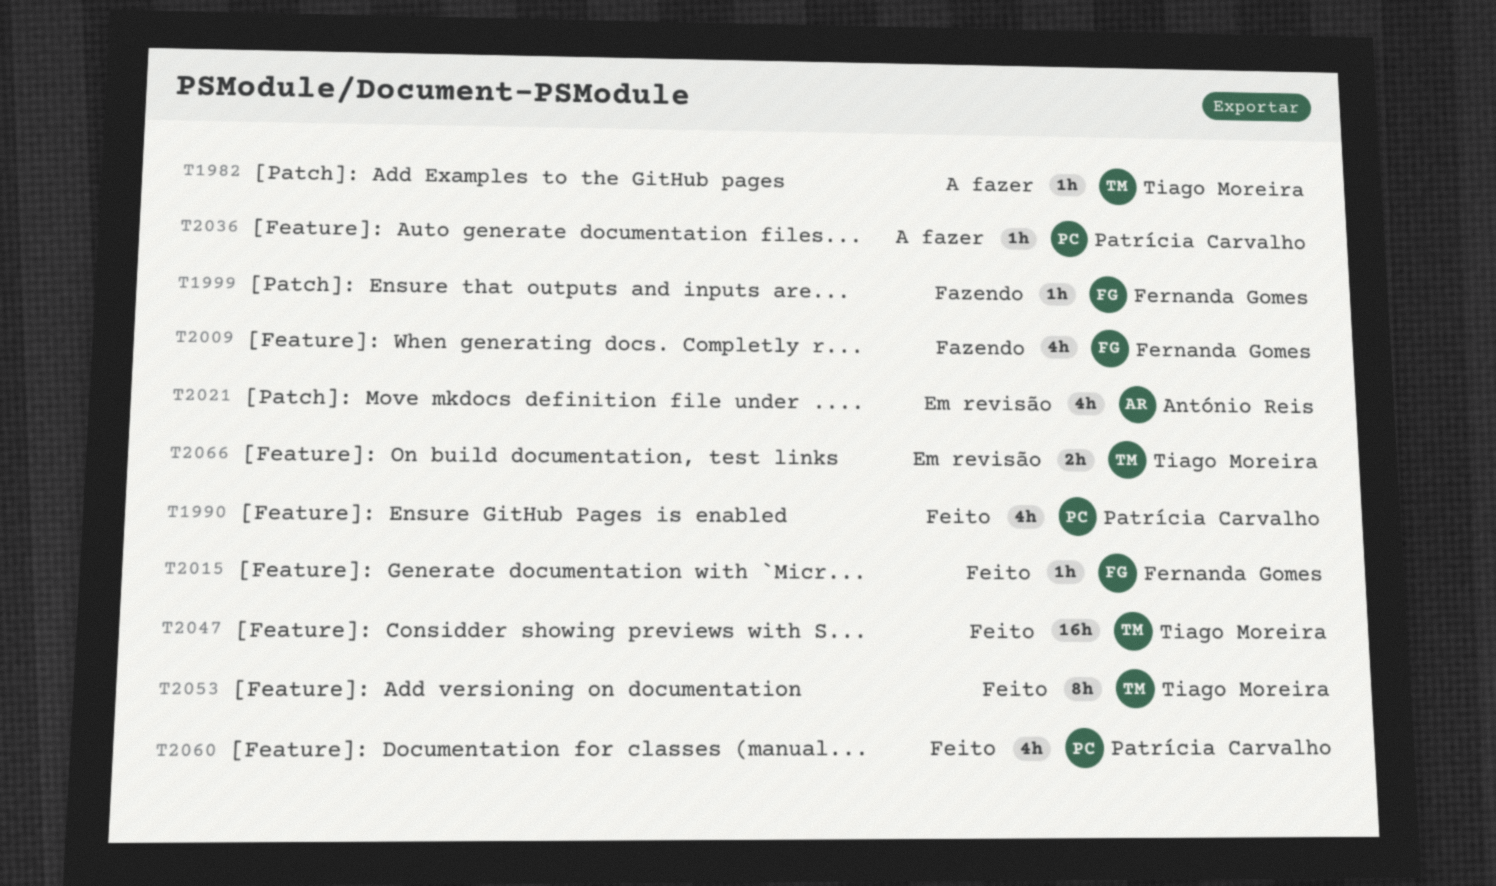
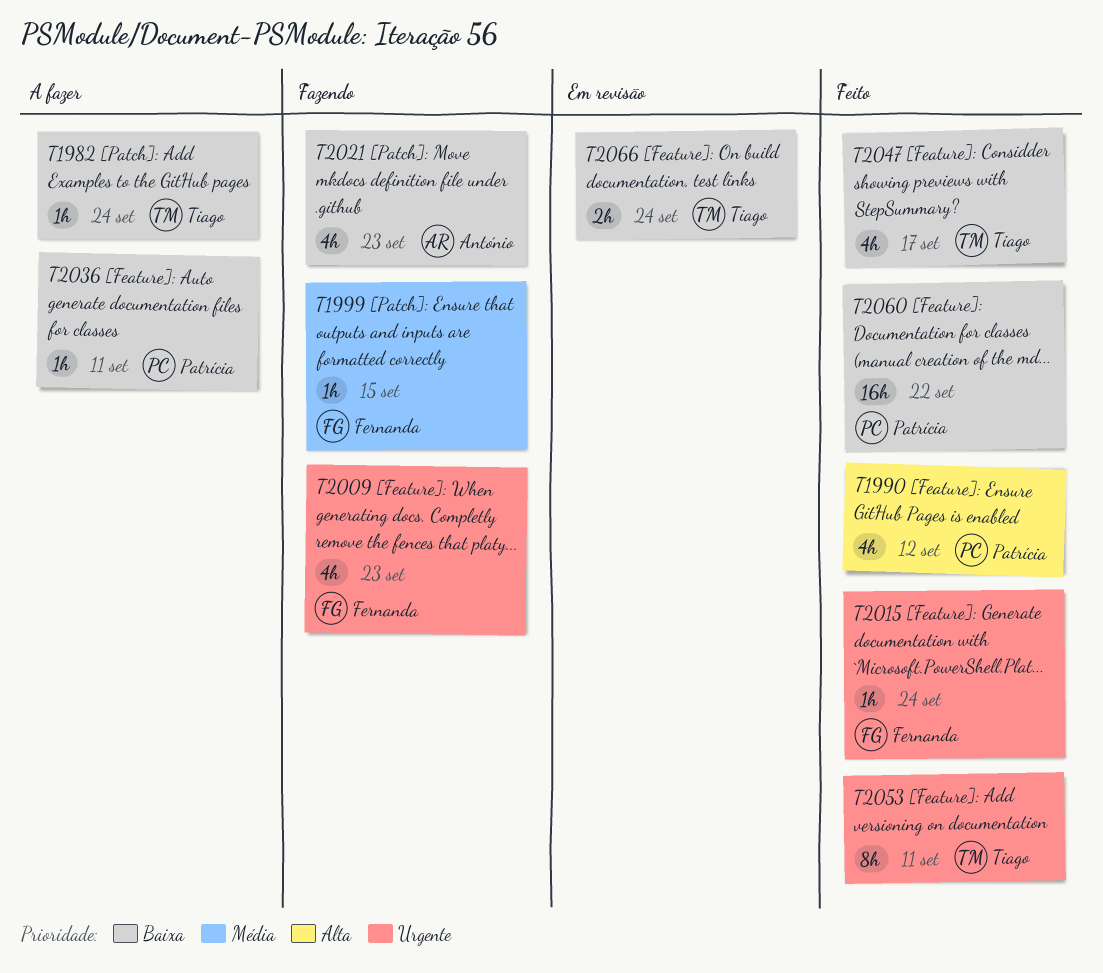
T2021, status: Em revisão -> Fazendo
T2047, estimate: 16h -> 4h
T2060, estimate: 4h -> 16h

